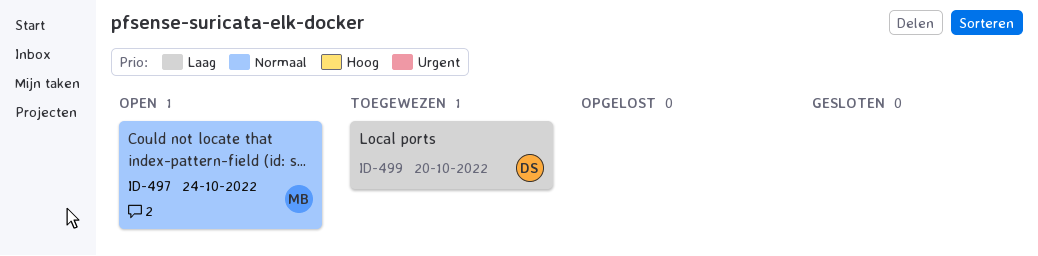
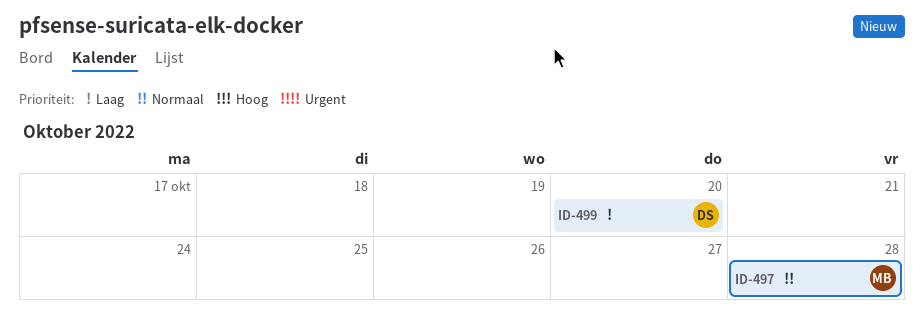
ID-497, due: Oct 24 -> Oct 28

